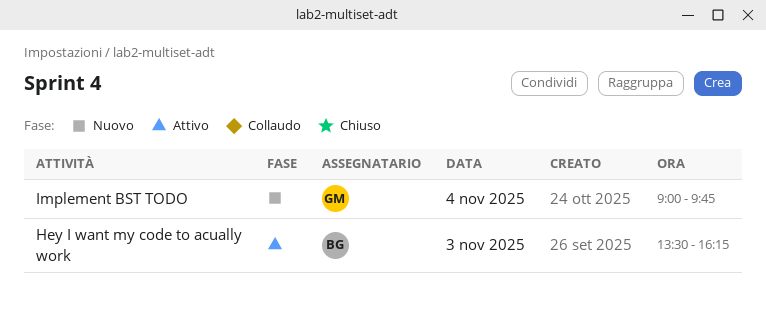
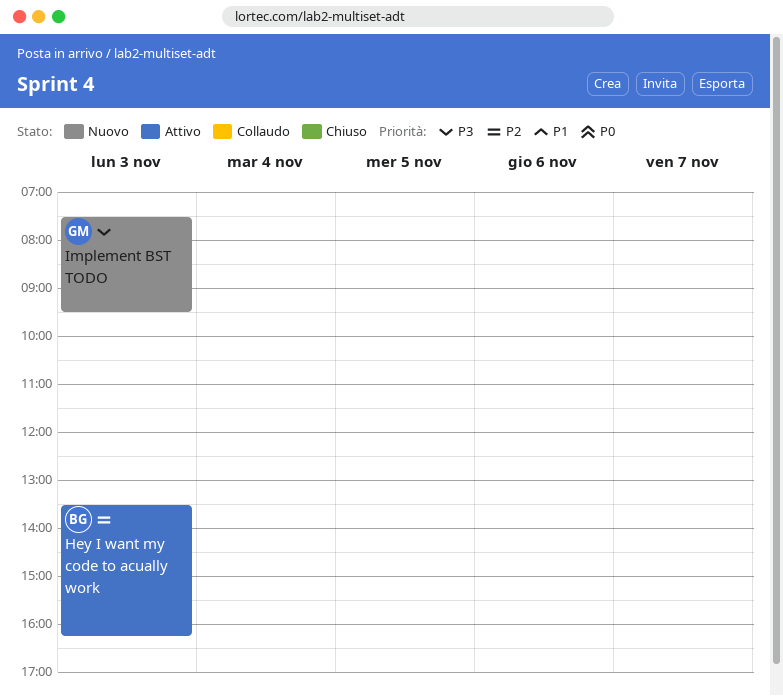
Implement BST TODO, day: Nov 4 -> Nov 3
Implement BST TODO, begins: 09:00 -> 07:30
Implement BST TODO, ends: 09:45 -> 09:30

